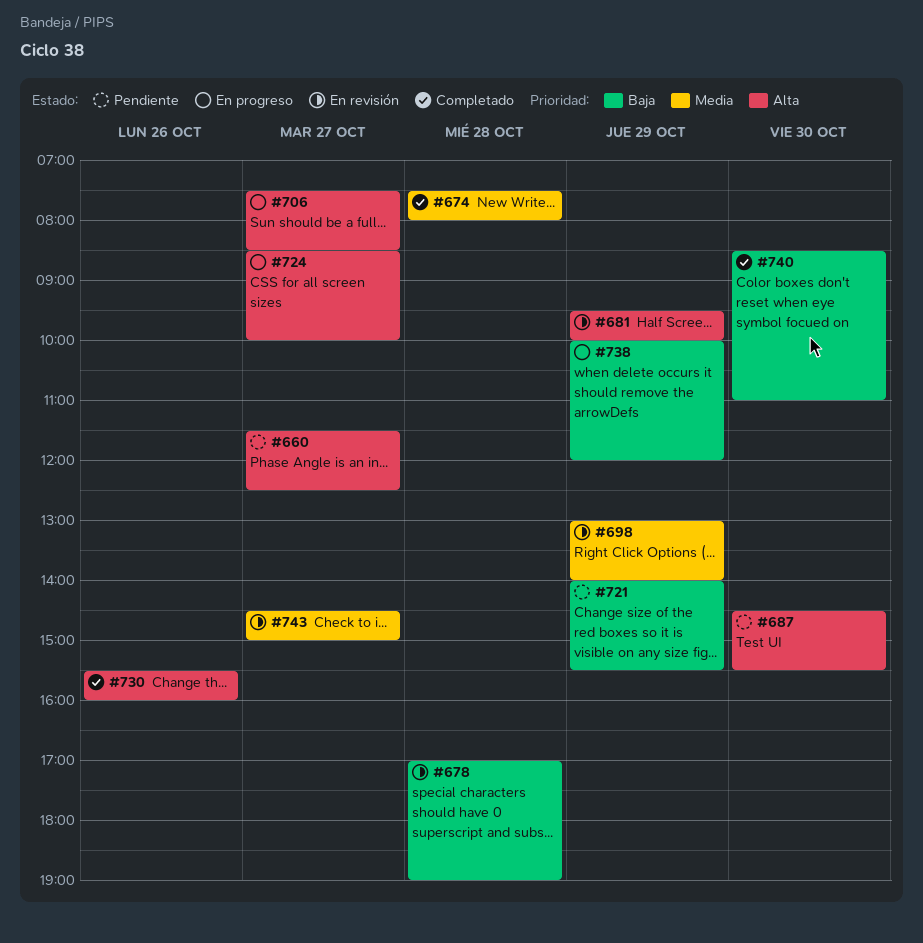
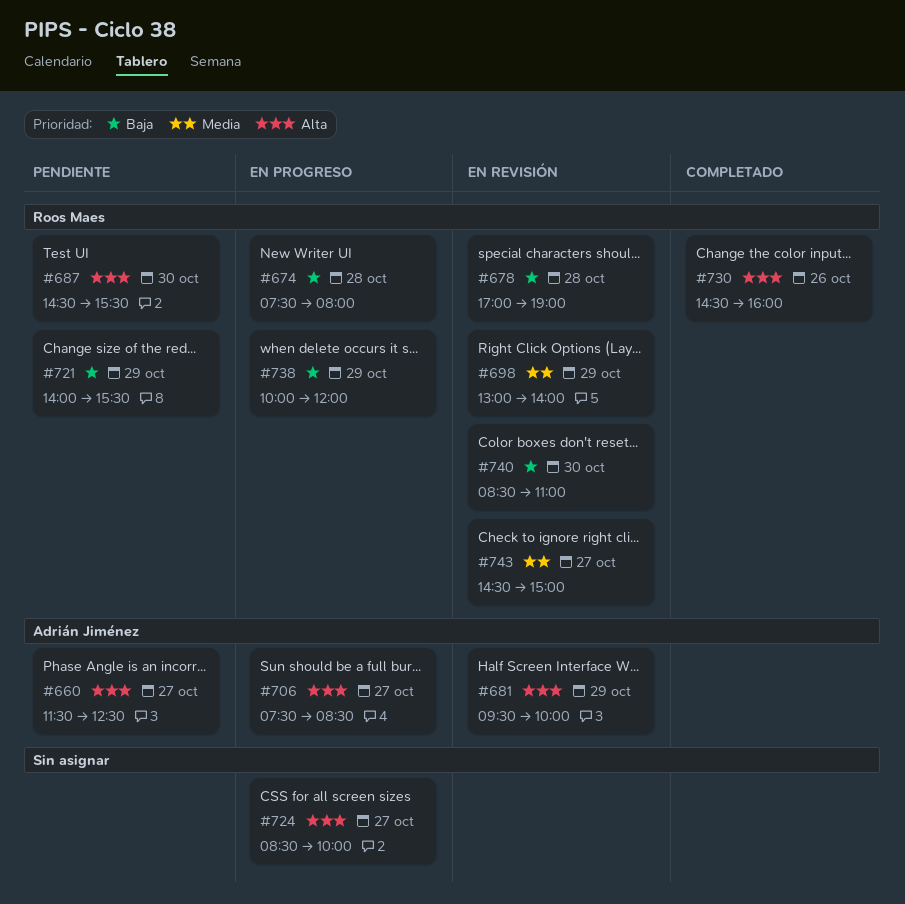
#674, status: Completado -> En progreso
#674, priority: Media -> Baja
#730, begins: 15:30 -> 14:30
#740, status: Completado -> En revisión

